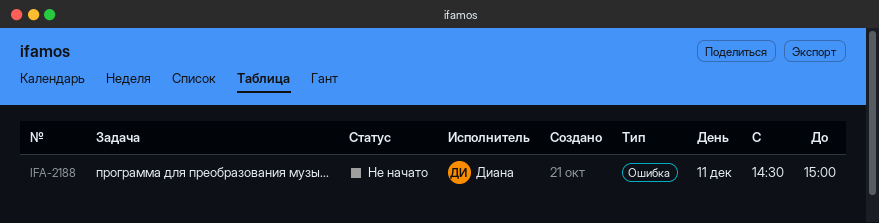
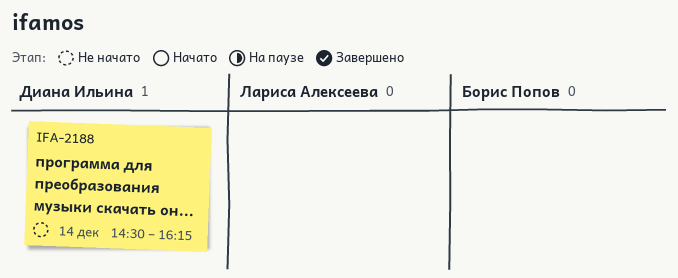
IFA-2188, day: Dec 11 -> Dec 14
IFA-2188, ends: 15:00 -> 16:15

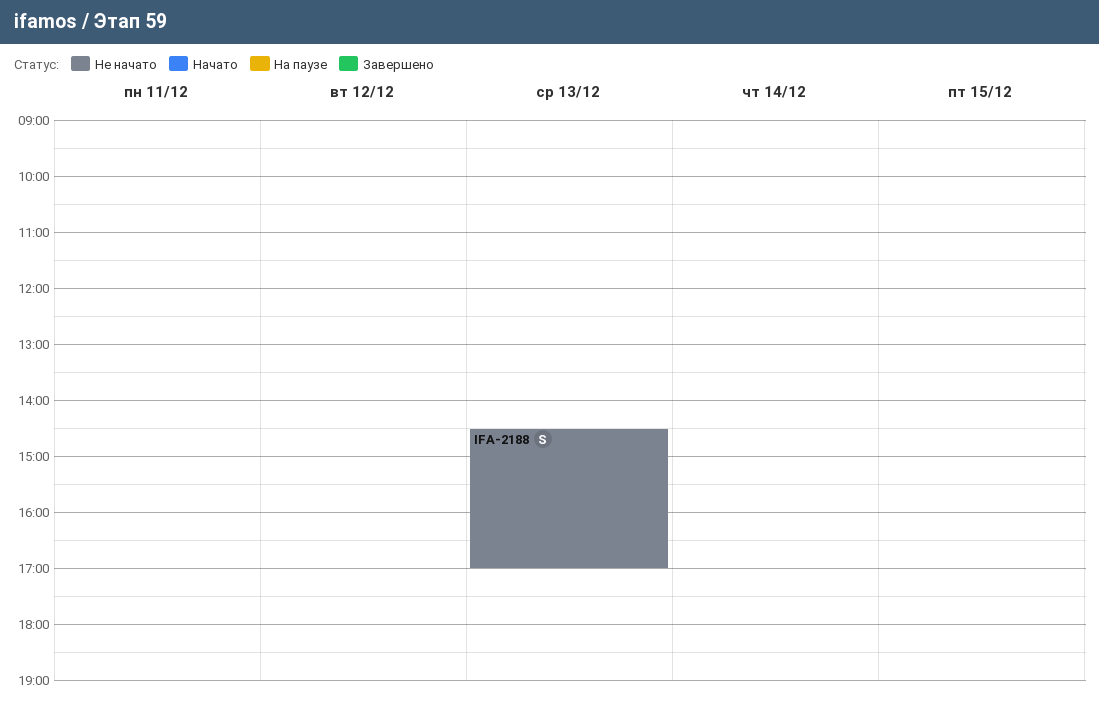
IFA-2188, day: Dec 14 -> Dec 13
IFA-2188, ends: 16:15 -> 17:00

